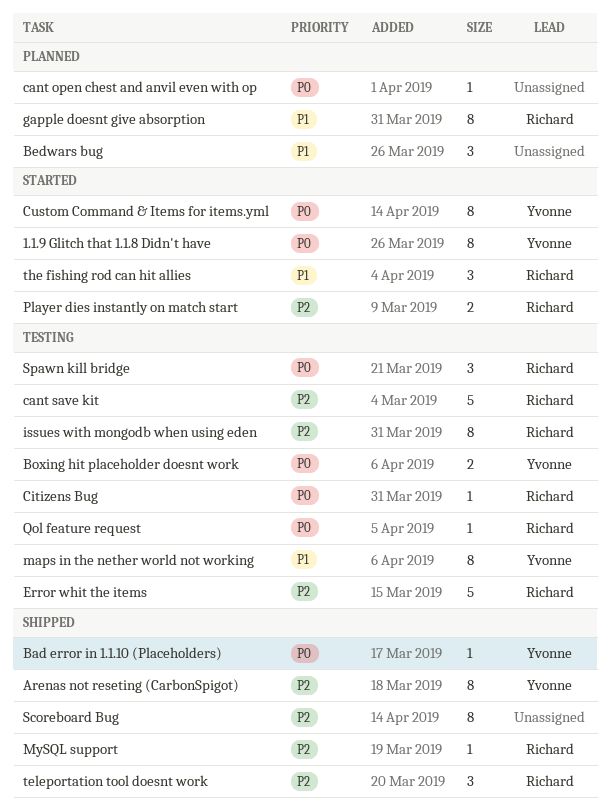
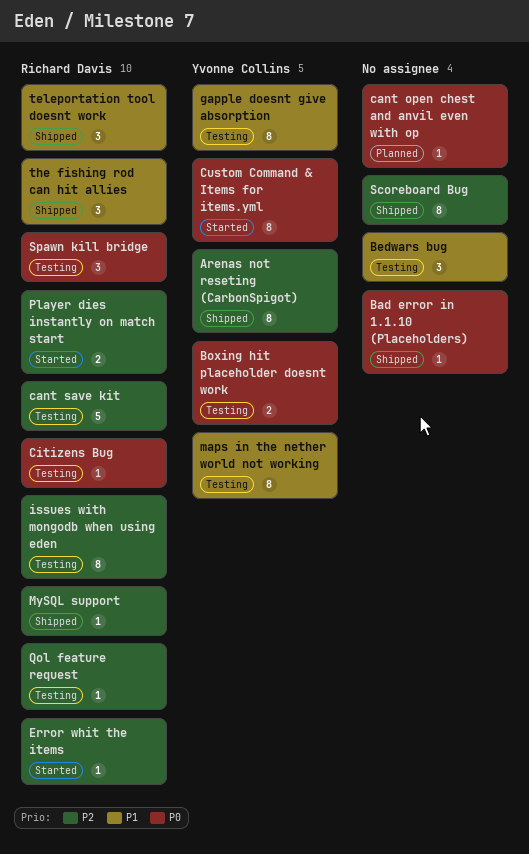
1.1.9 Glitch that 1.1.8 Didn't have: present -> none
Bad error in 1.1.10 (Placeholders), owner: Yvonne Collins -> none
Bedwars bug, status: Planned -> Testing
Error whit the items, status: Testing -> Started
Error whit the items, estimate: 5 -> 1
gapple doesnt give absorption, status: Planned -> Testing
gapple doesnt give absorption, owner: Richard Davis -> Yvonne Collins
Qol feature request, priority: P0 -> P2
teleportation tool doesnt work, priority: P2 -> P1
the fishing rod can hit allies, status: Started -> Shipped

